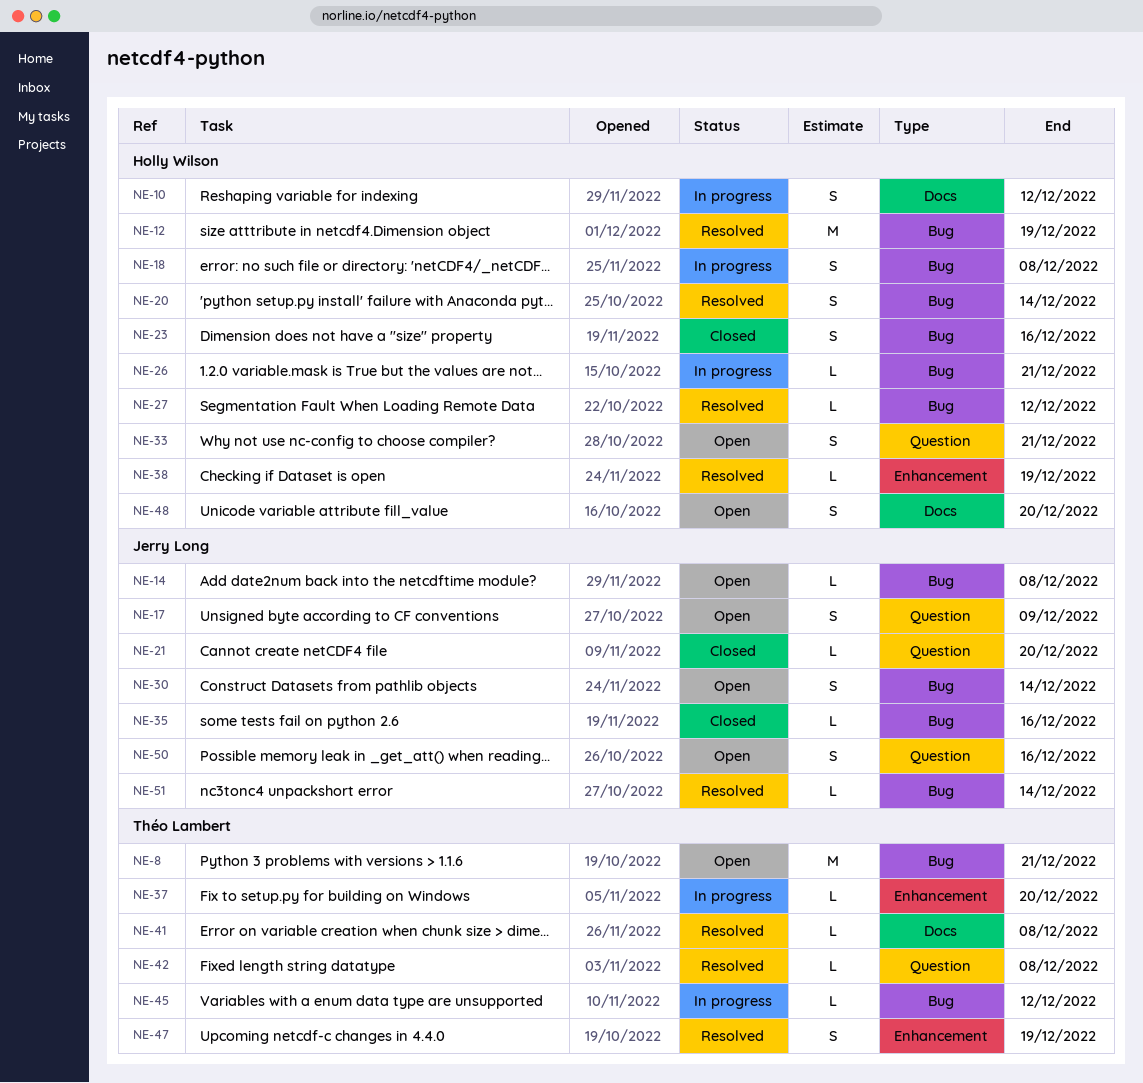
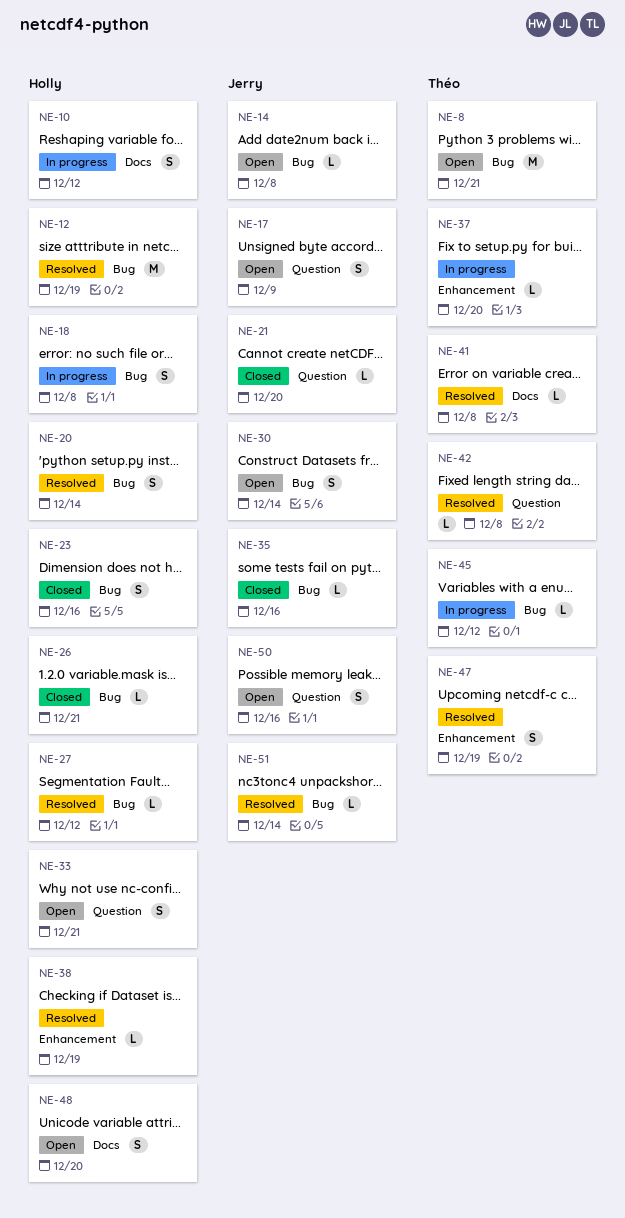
NE-26, status: In progress -> Closed

